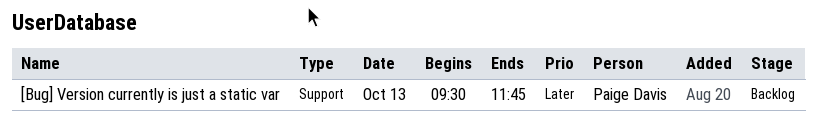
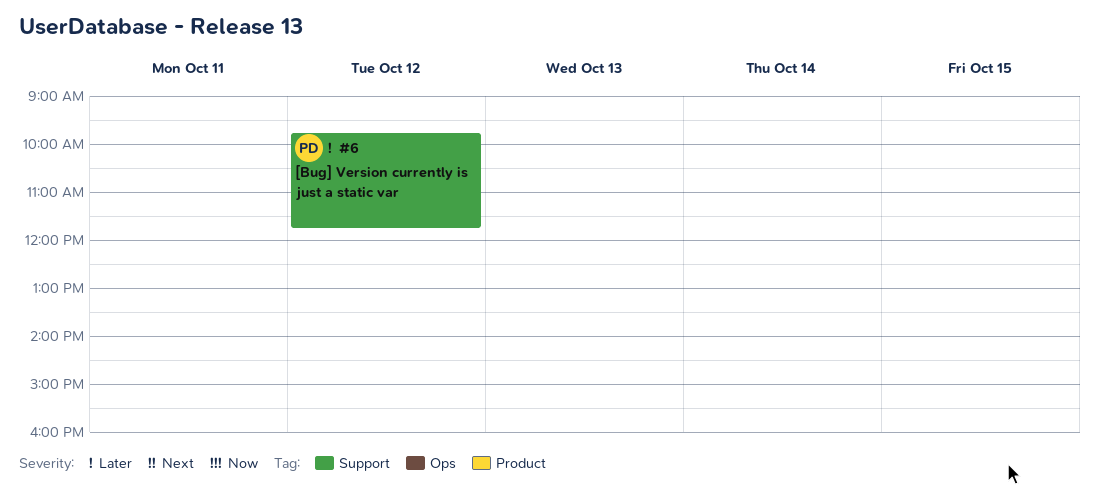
[Bug] Version currently is just a static var, day: Oct 13 -> Oct 12
[Bug] Version currently is just a static var, begins: 09:30 -> 09:45

